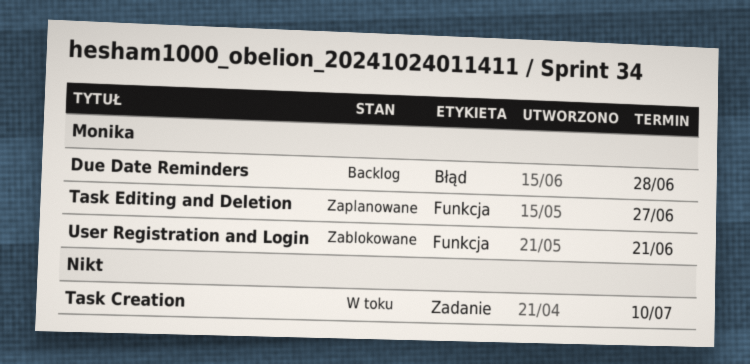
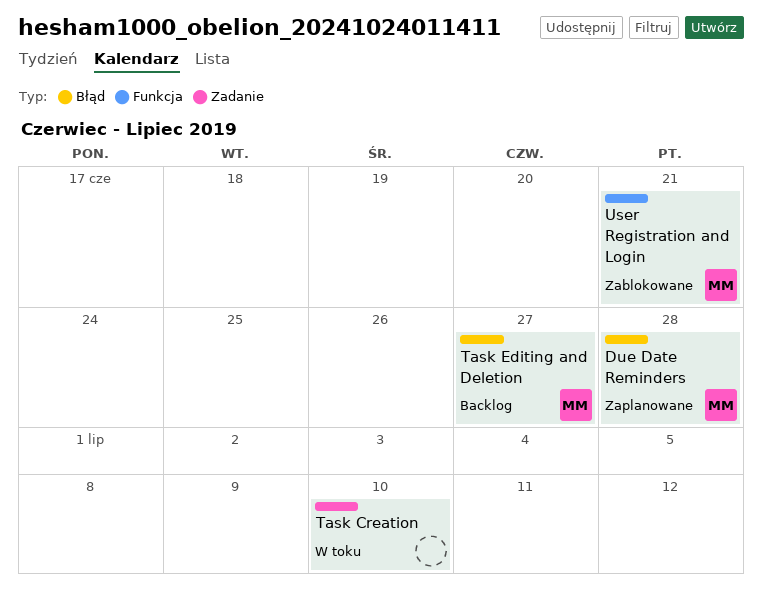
Due Date Reminders, status: Backlog -> Zaplanowane
Task Editing and Deletion, status: Zaplanowane -> Backlog
Task Editing and Deletion, label: Funkcja -> Błąd

